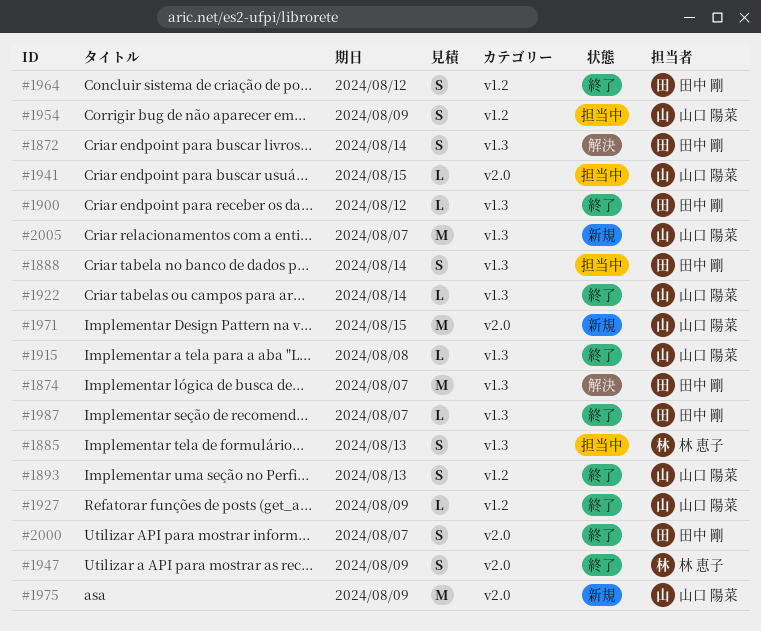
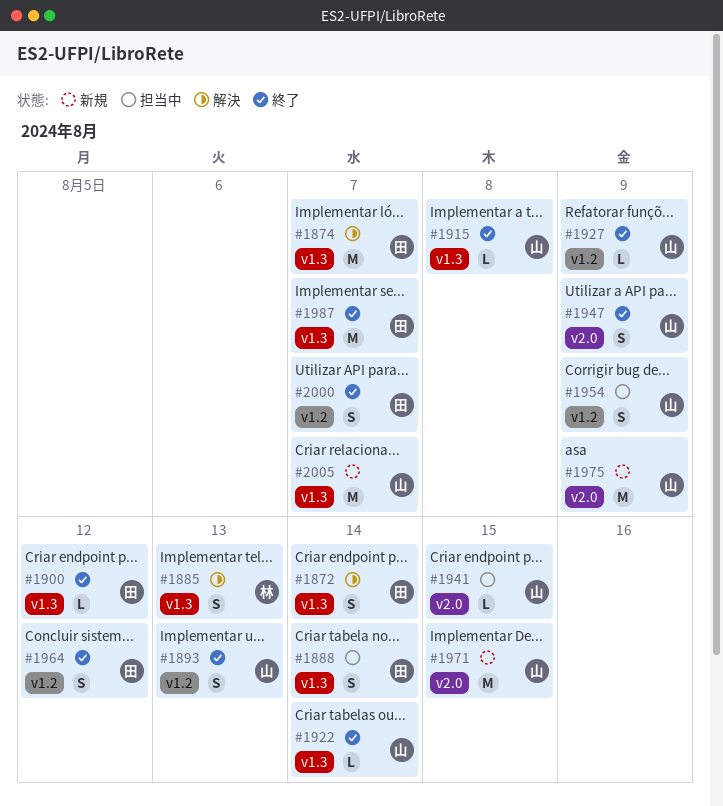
#1885, status: 担当中 -> 解決
#1947, owner: 林 恵子 -> 山口 陽菜
#1987, estimate: L -> M
#2000, label: v2.0 -> v1.2

